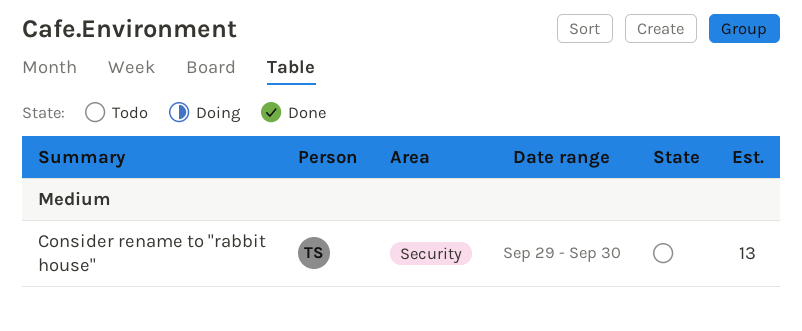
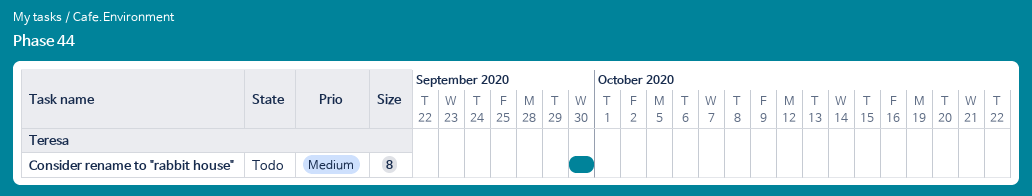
Consider rename to "rabbit house", estimate: 13 -> 8
Consider rename to "rabbit house", start: Sep 29 -> Sep 30

